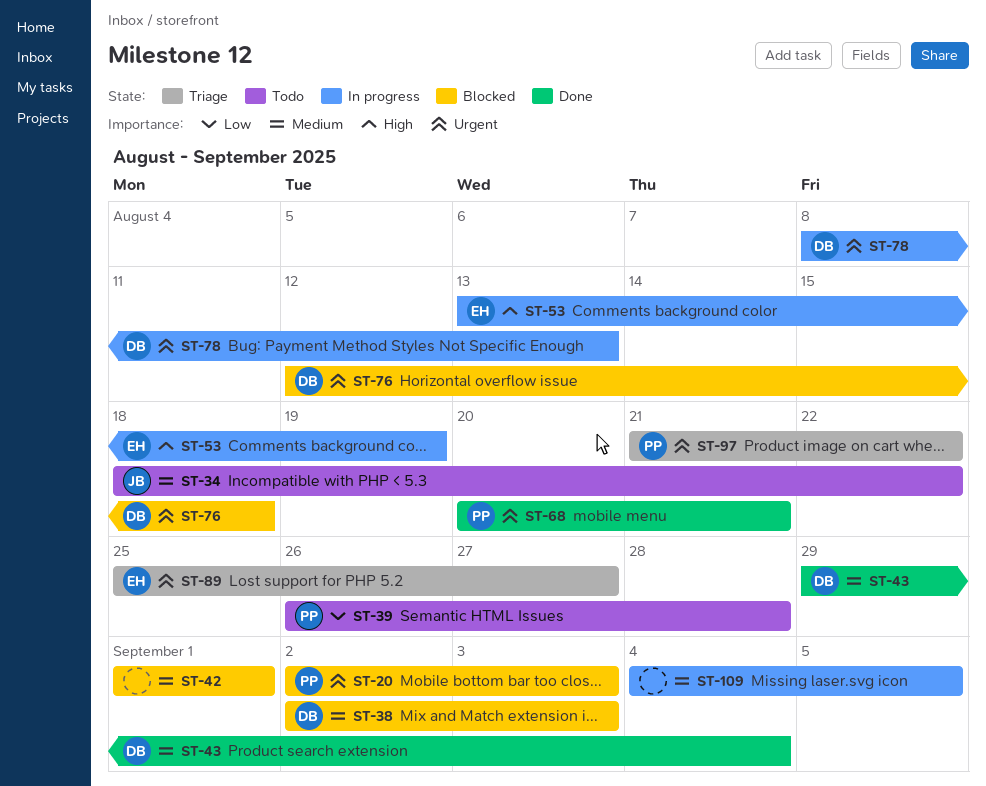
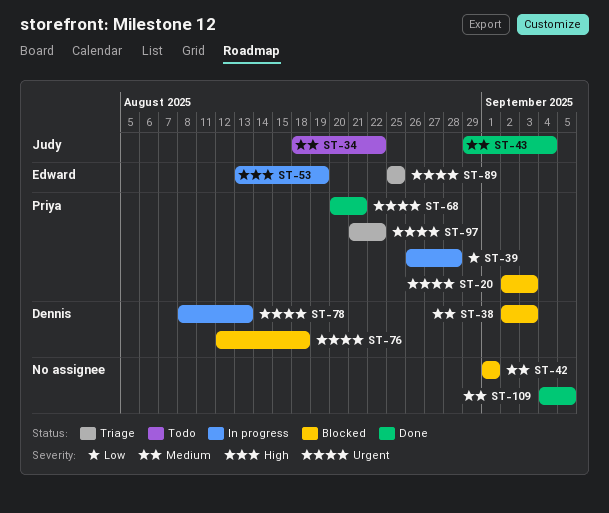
ST-39, status: Todo -> In progress
ST-43, owner: Dennis -> Judy
ST-89, due: Aug 27 -> Aug 25
ST-109, status: In progress -> Done

